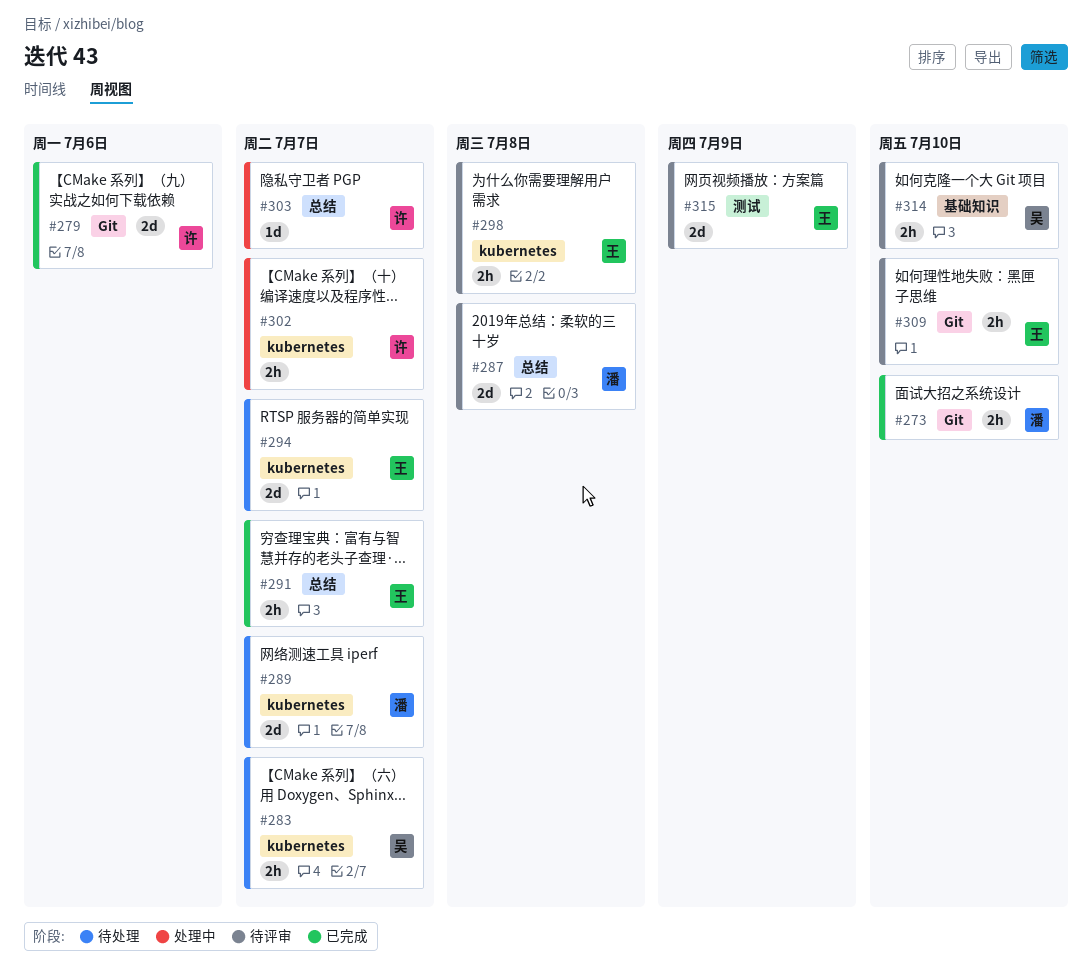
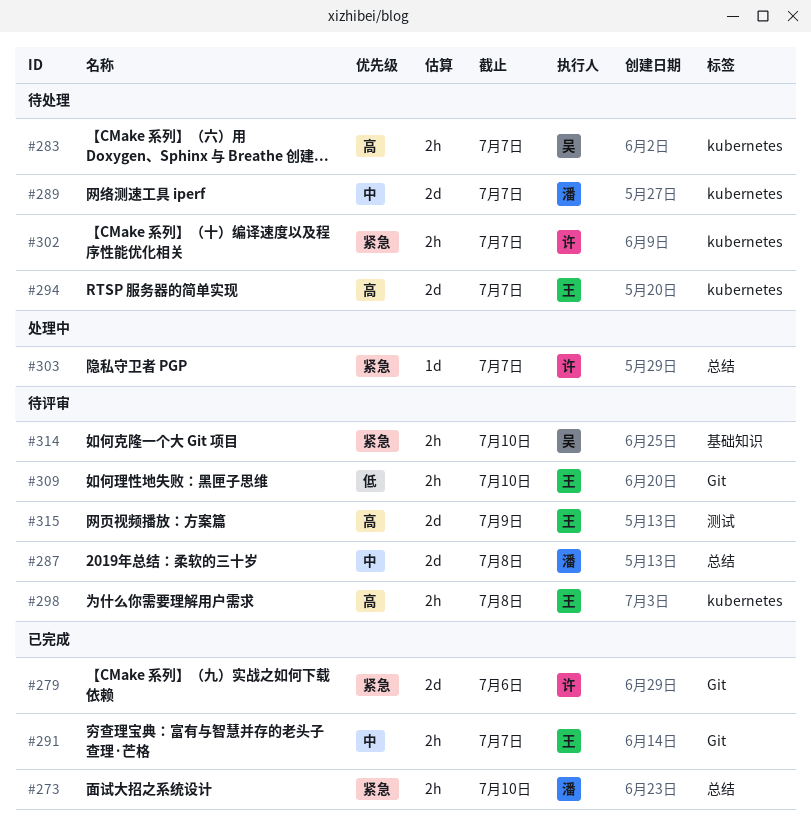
#273, label: Git -> 总结
#291, label: 总结 -> Git
#302, status: 处理中 -> 待处理

